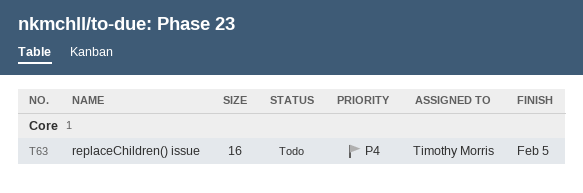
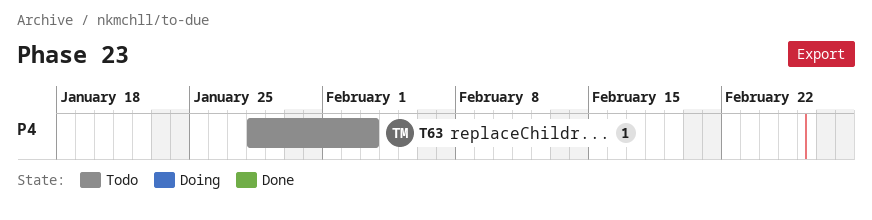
T63, estimate: 16 -> 1
T63, due: Feb 5 -> Feb 3

